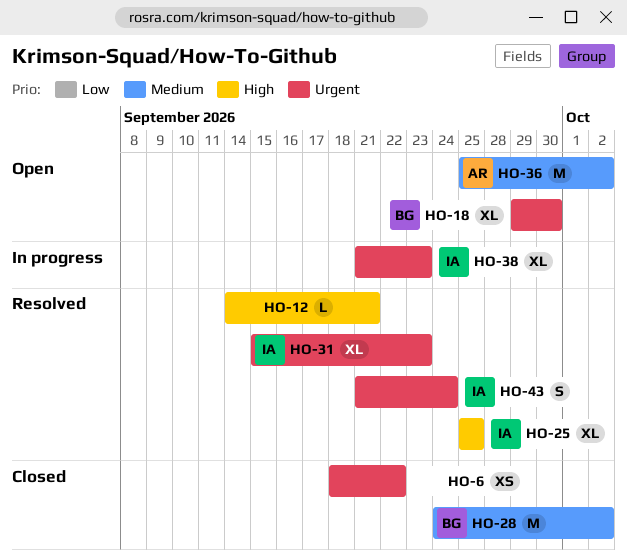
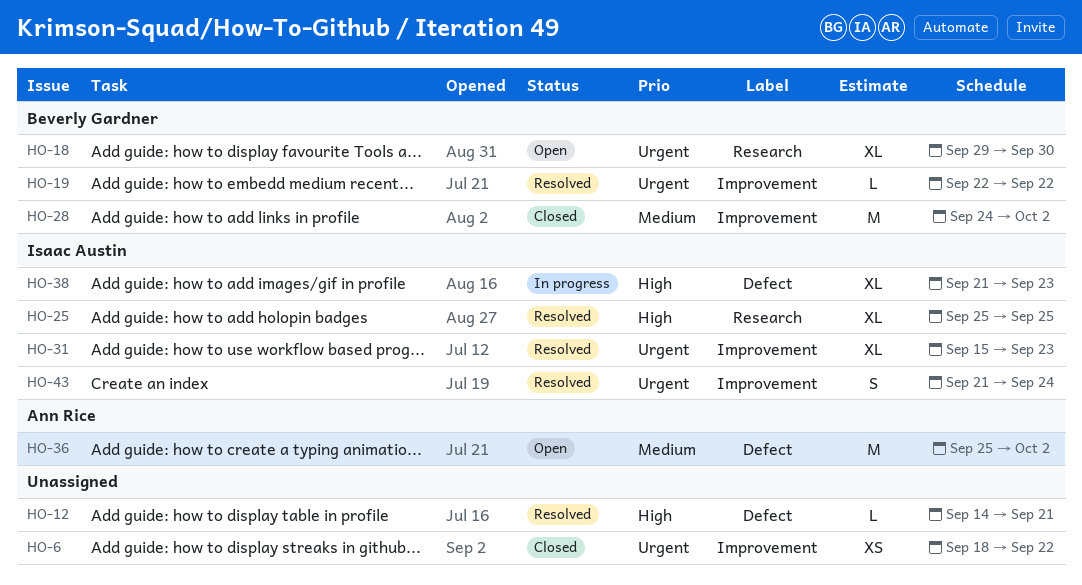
HO-19: none -> present
HO-38, priority: Urgent -> High

